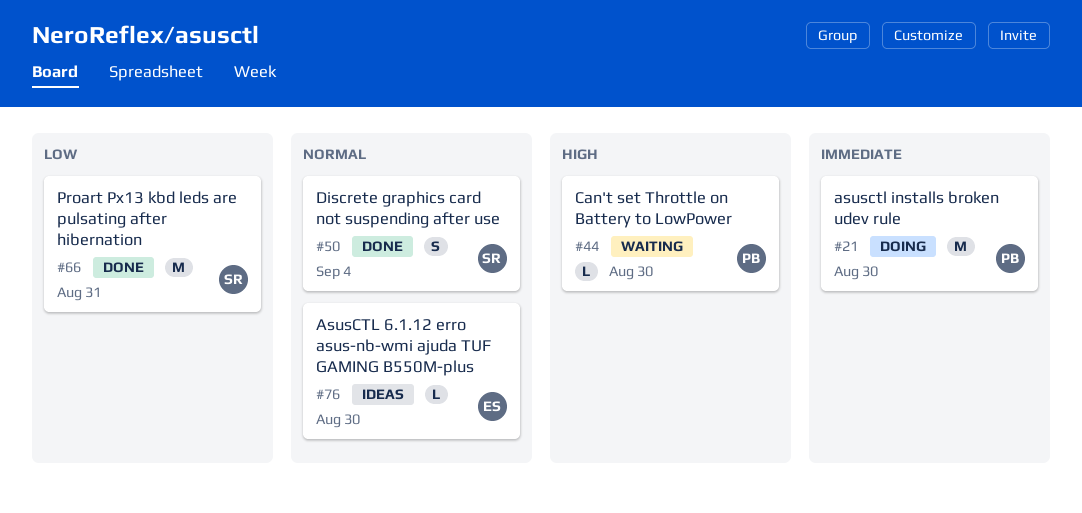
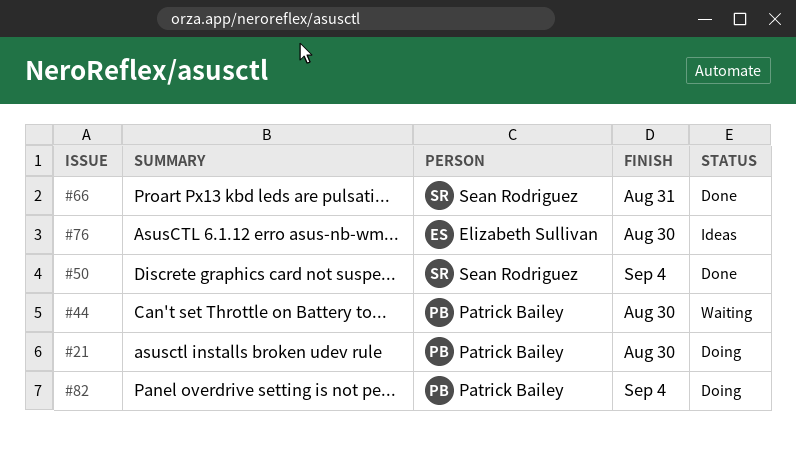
#82: none -> present

